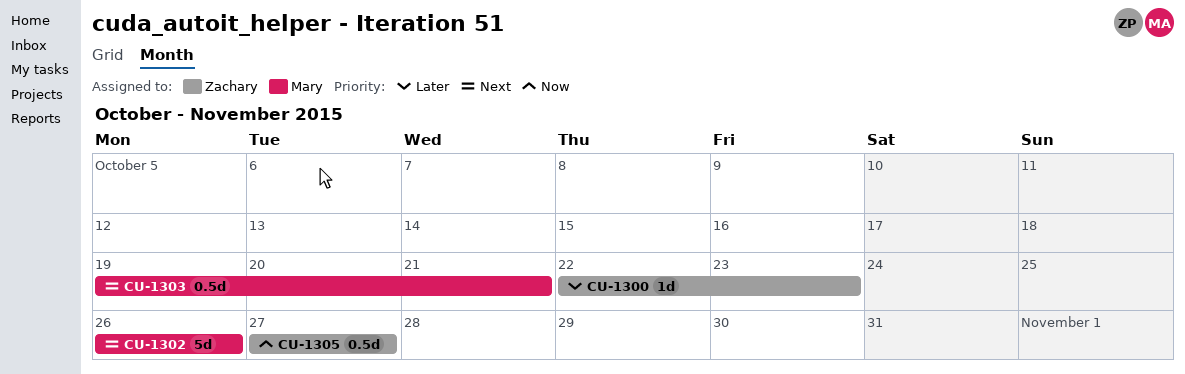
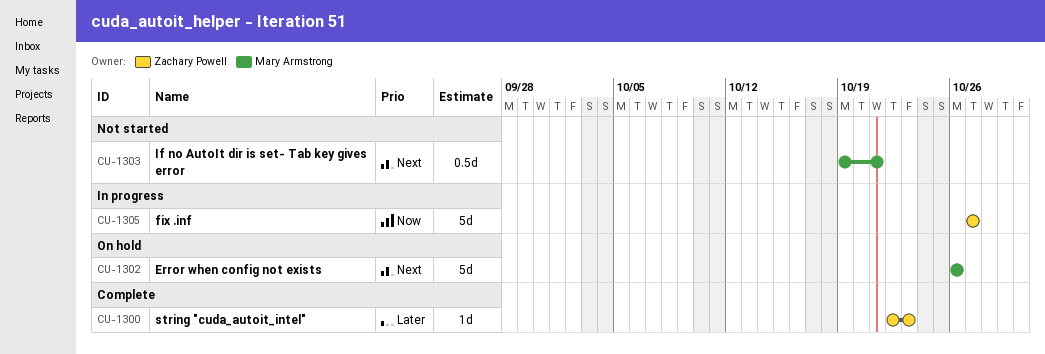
CU-1305, estimate: 0.5d -> 5d

